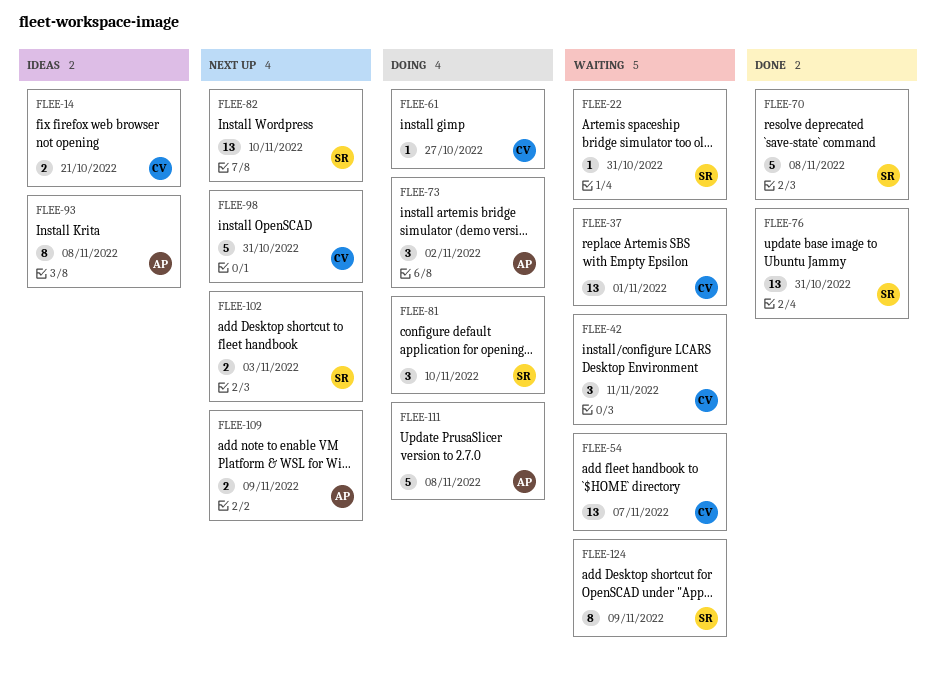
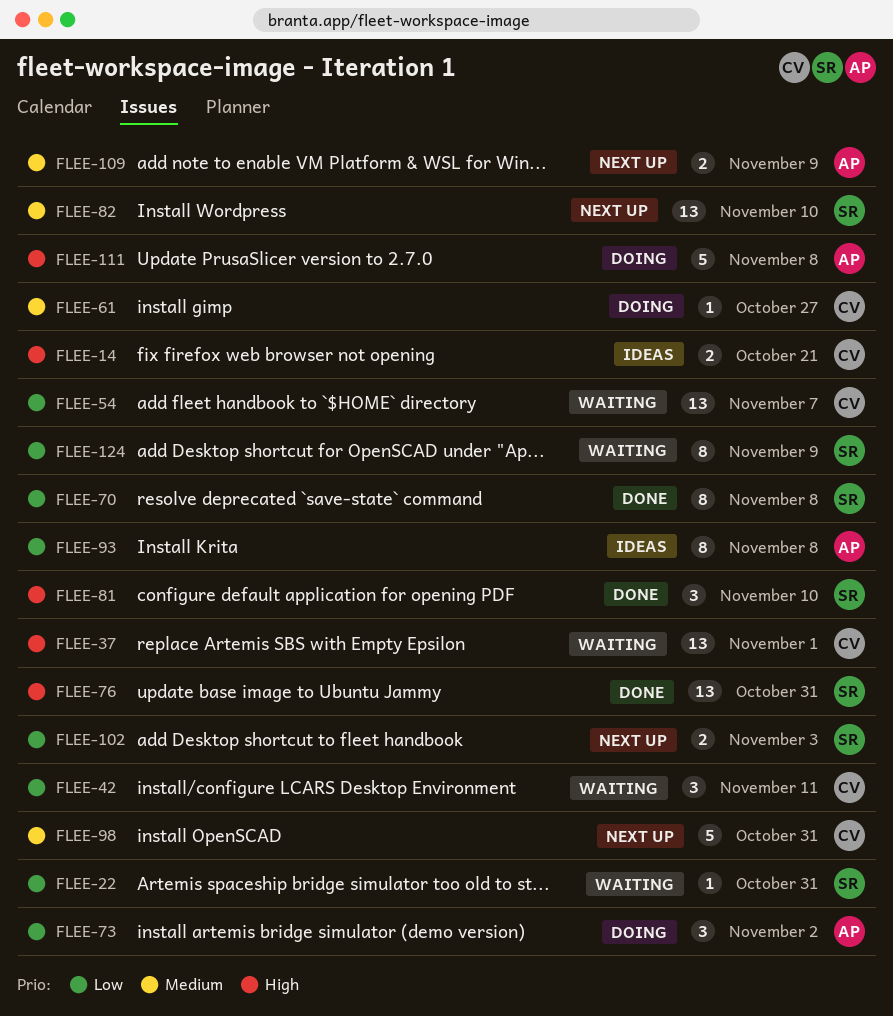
FLEE-70, estimate: 5 -> 8
FLEE-81, status: Doing -> Done

